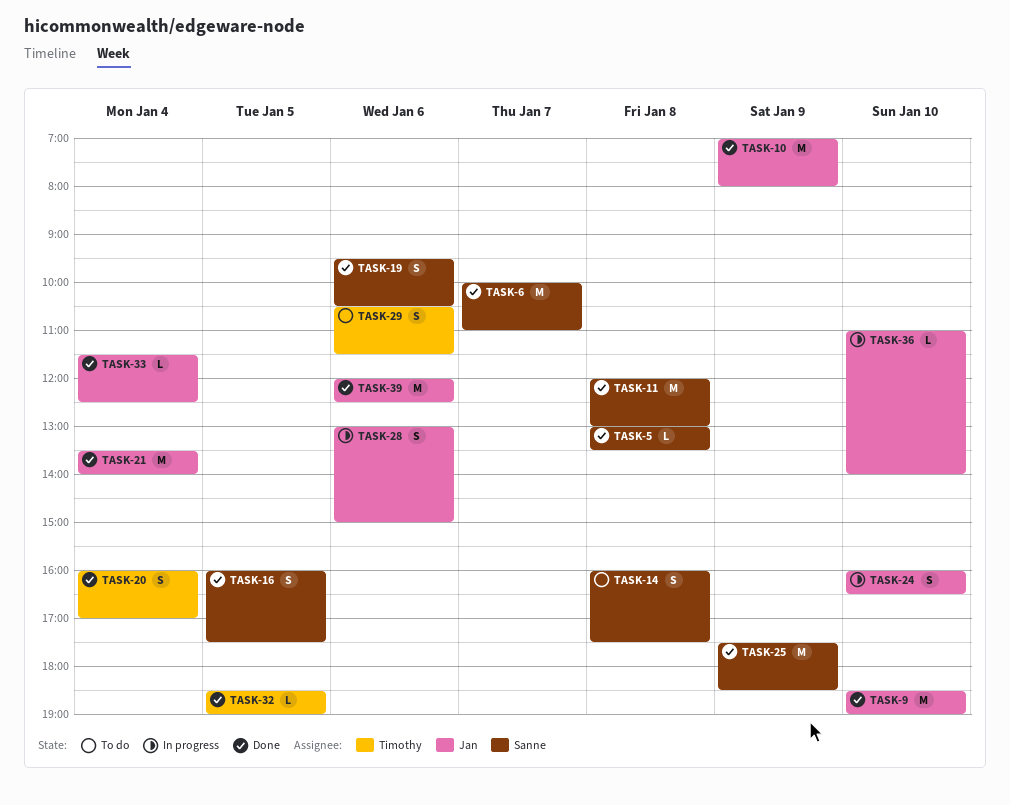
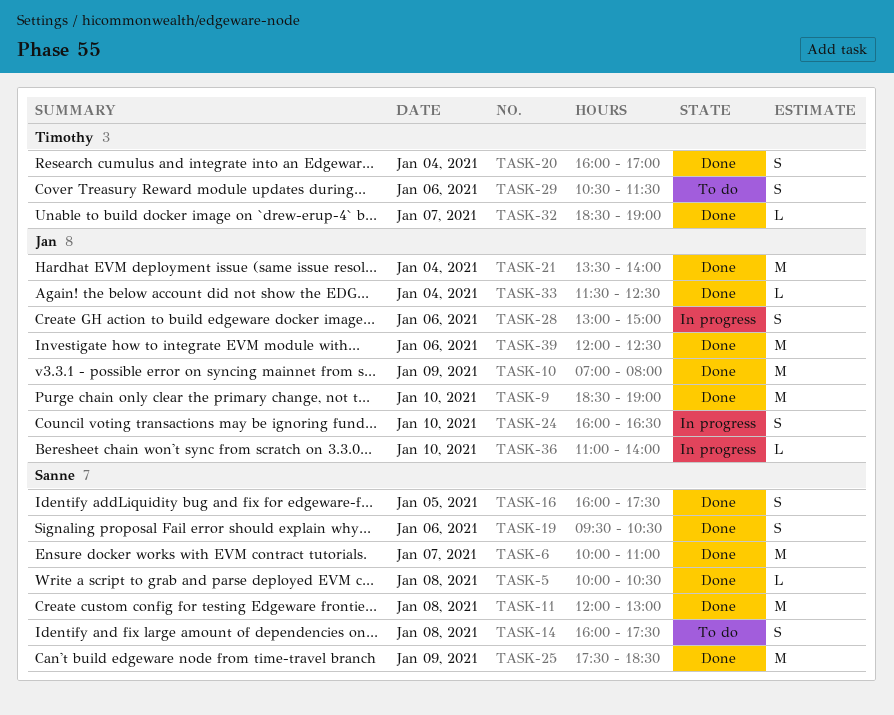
TASK-5, begins: 13:00 -> 10:00
TASK-5, ends: 13:30 -> 10:30
TASK-32, day: Jan 5 -> Jan 7

